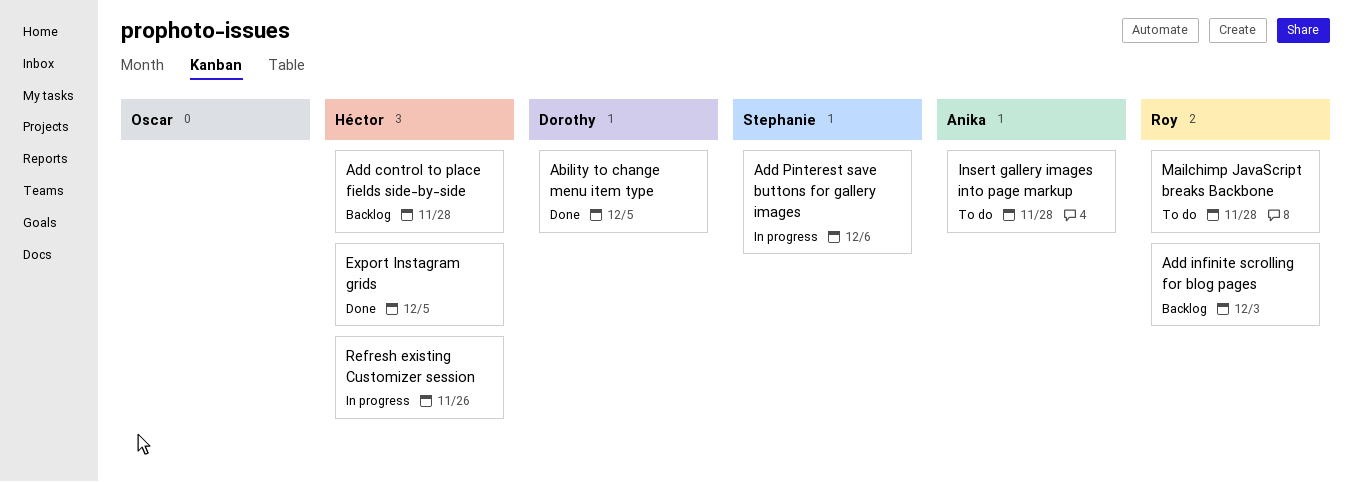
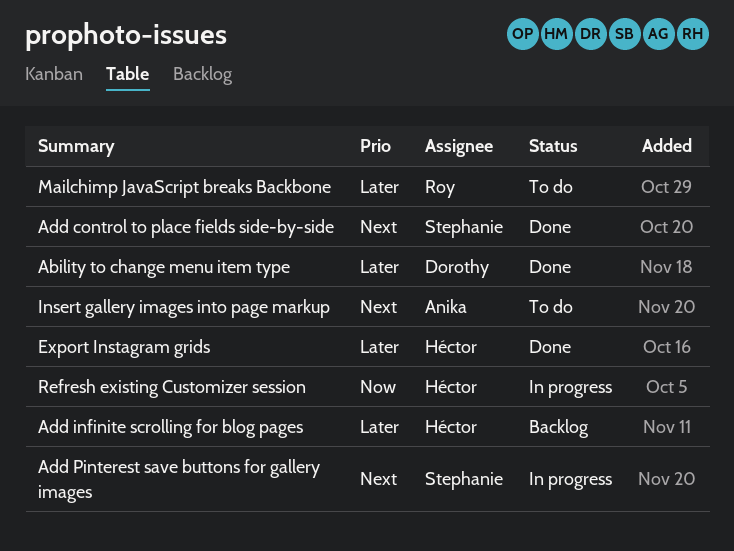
Add control to place fields side-by-side, status: Backlog -> Done
Add control to place fields side-by-side, owner: Héctor -> Stephanie
Add infinite scrolling for blog pages, owner: Roy -> Héctor

